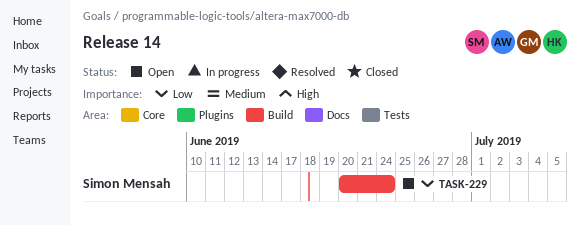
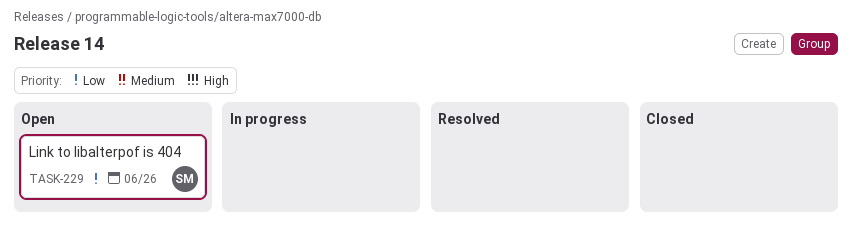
TASK-229, due: Jun 24 -> Jun 26

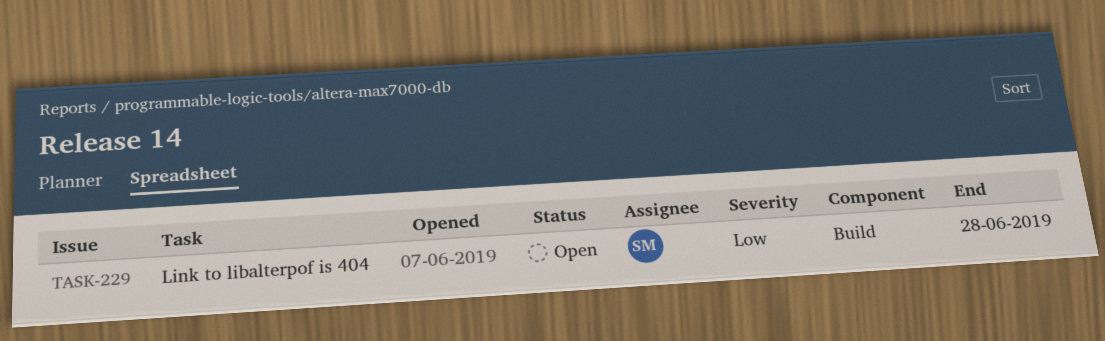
TASK-229, due: Jun 26 -> Jun 28

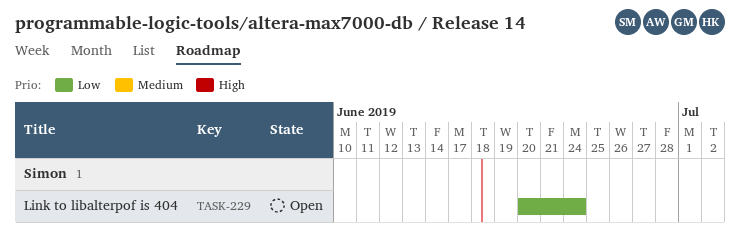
TASK-229, due: Jun 28 -> Jun 24

